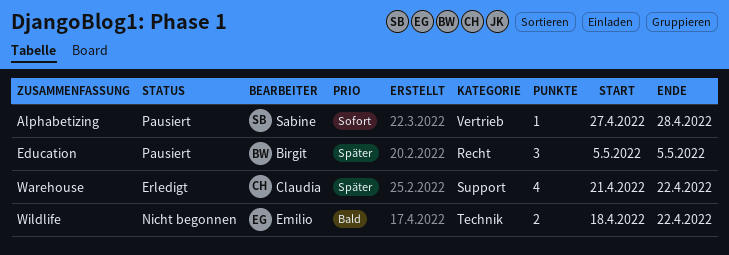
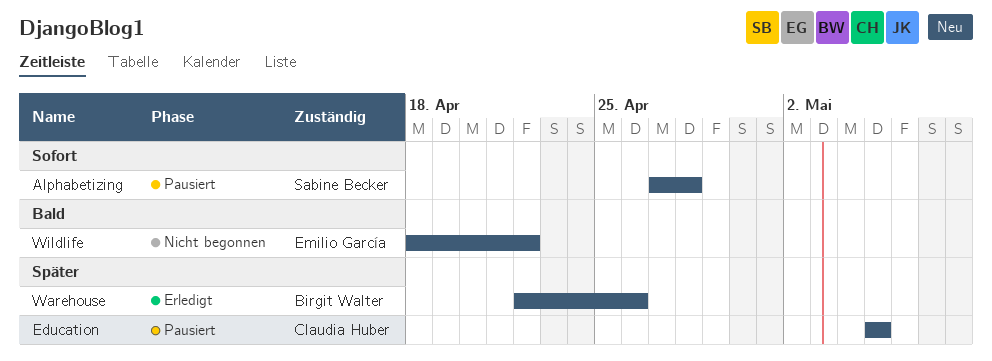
Education, owner: Birgit Walter -> Claudia Huber
Warehouse, owner: Claudia Huber -> Birgit Walter
Warehouse, start: Apr 21 -> Apr 22
Warehouse, due: Apr 22 -> Apr 26

